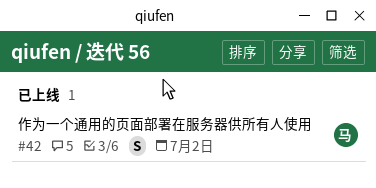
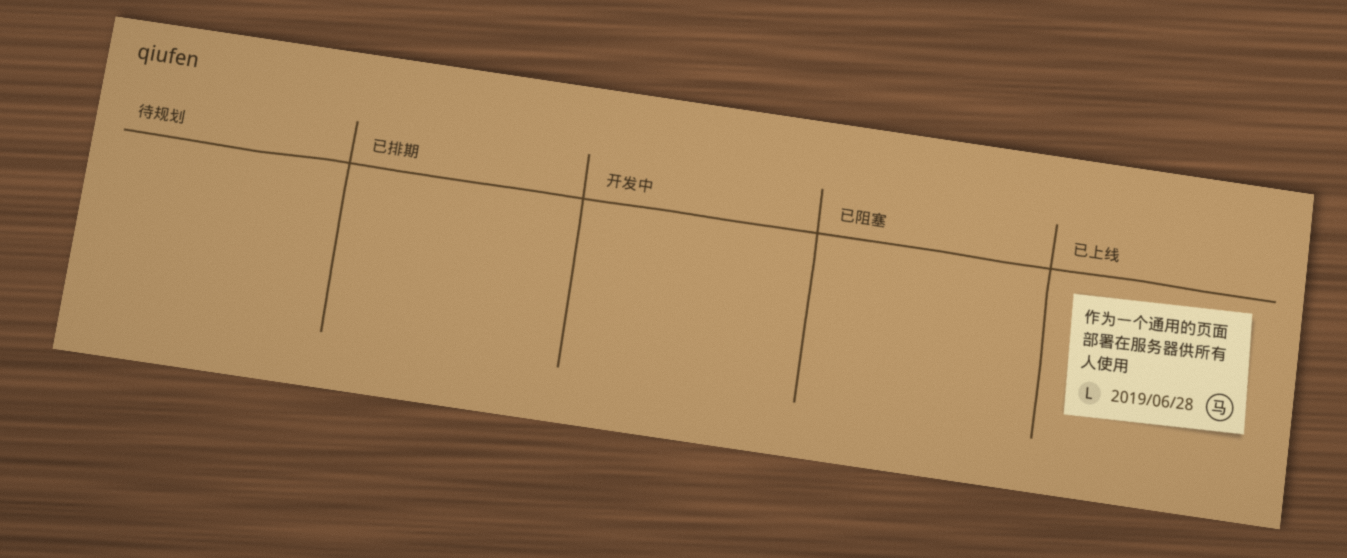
作为一个通用的页面部署在服务器供所有人使用, estimate: S -> L
作为一个通用的页面部署在服务器供所有人使用, due: Jul 2 -> Jun 28

